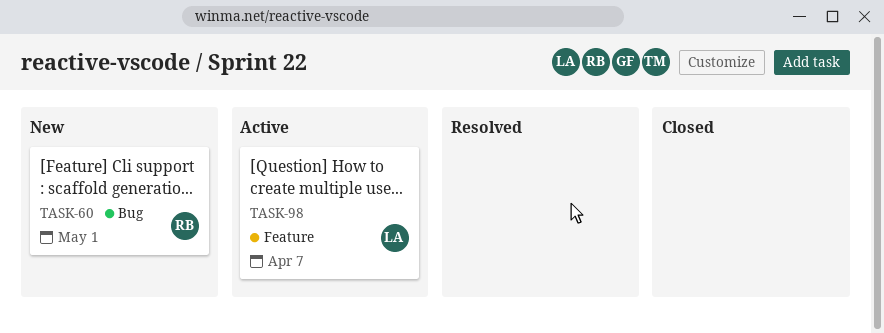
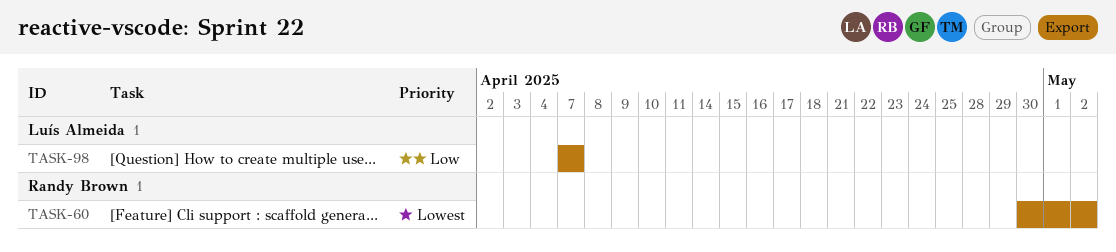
TASK-60, due: May 1 -> May 2

